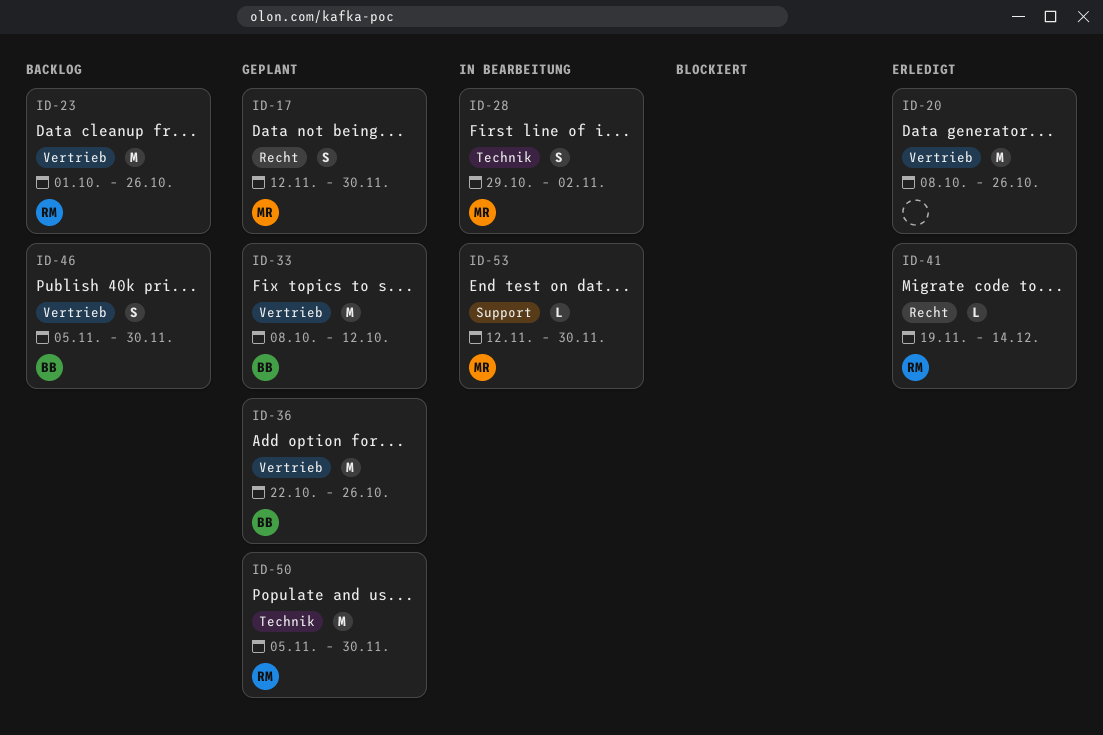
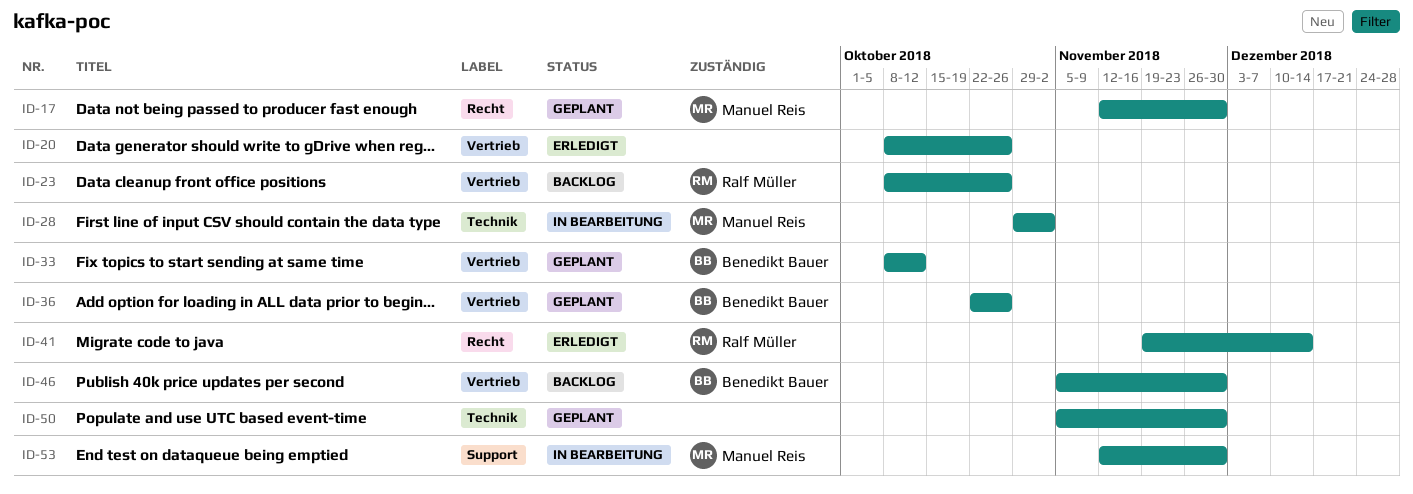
ID-23, start: Oct 1 -> Oct 8
ID-50, owner: Ralf Müller -> none

